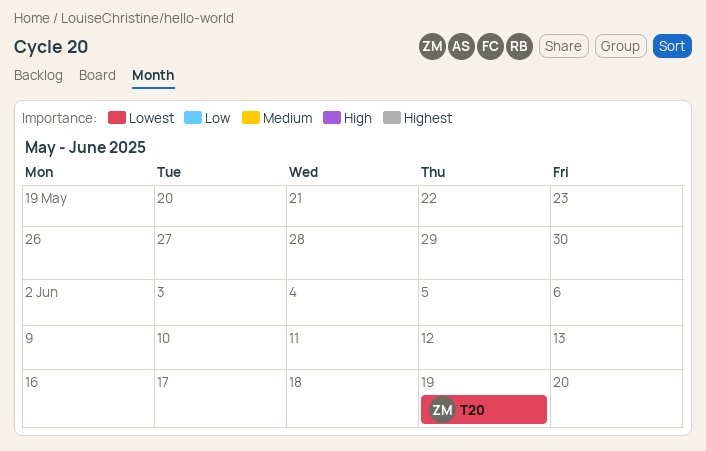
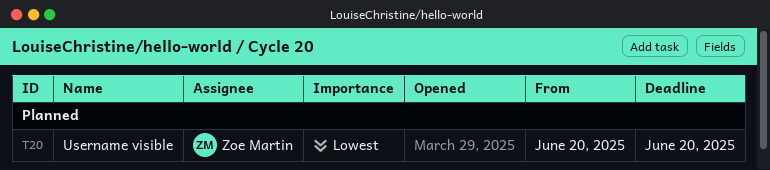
T20, start: Jun 19 -> Jun 20
T20, due: Jun 19 -> Jun 20

